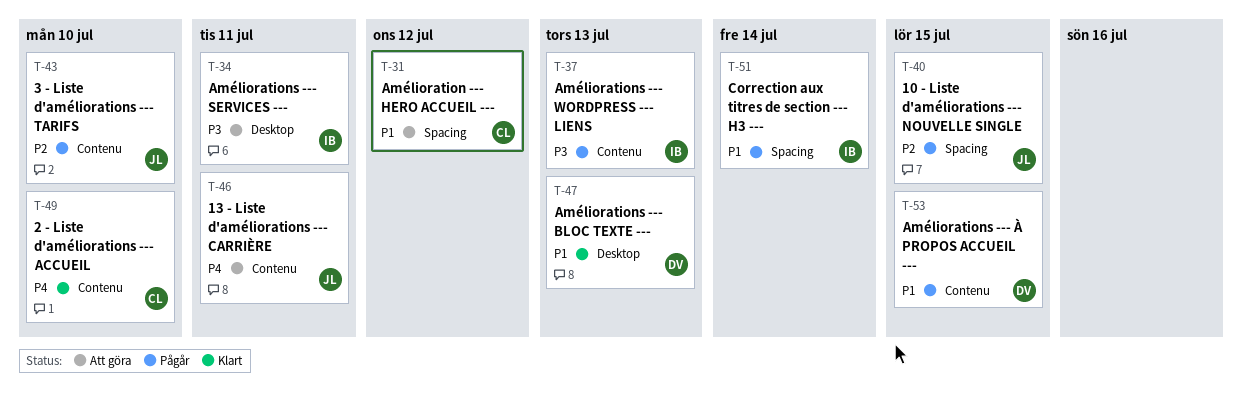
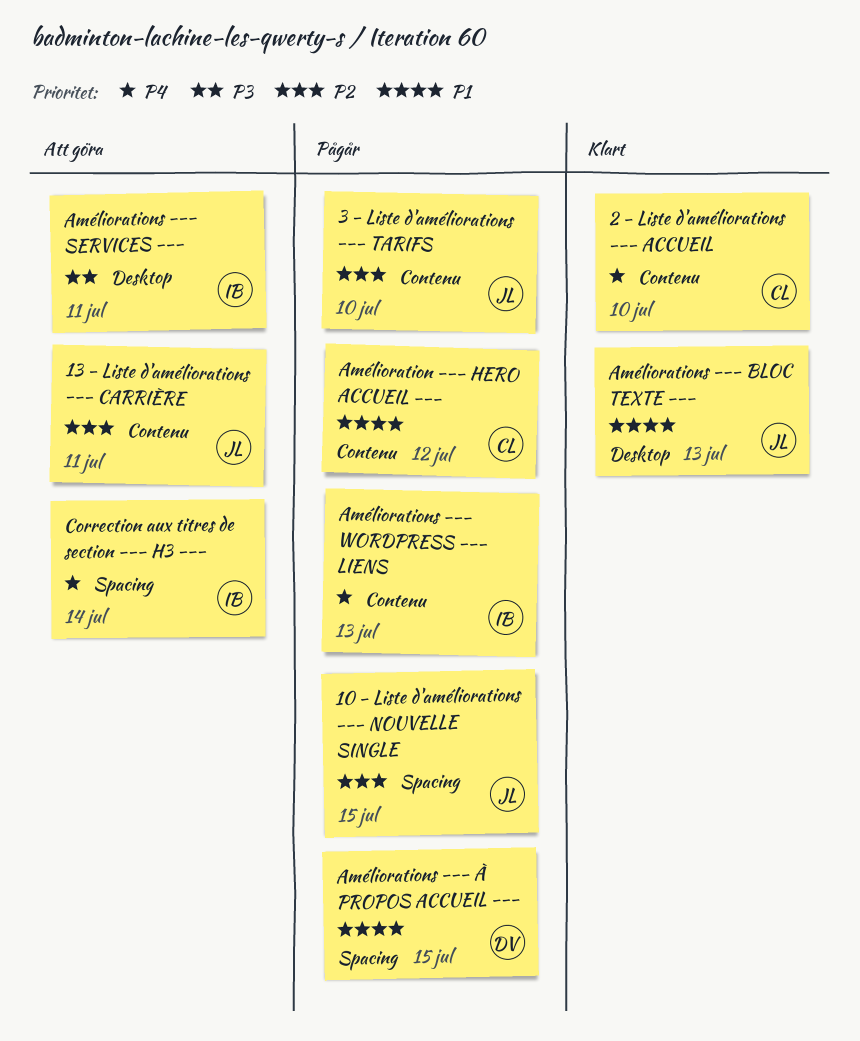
13 - Liste d'améliorations --- CARRIÈRE, priority: P4 -> P2
Amélioration --- HERO ACCUEIL ---, status: Att göra -> Pågår
Amélioration --- HERO ACCUEIL ---, label: Spacing -> Contenu
Améliorations --- BLOC TEXTE ---, owner: DV -> JL
Améliorations --- WORDPRESS --- LIENS, priority: P3 -> P4
Améliorations --- À PROPOS ACCUEIL ---, label: Contenu -> Spacing
Correction aux titres de section --- H3 ---, status: Pågår -> Att göra
Correction aux titres de section --- H3 ---, priority: P1 -> P4

